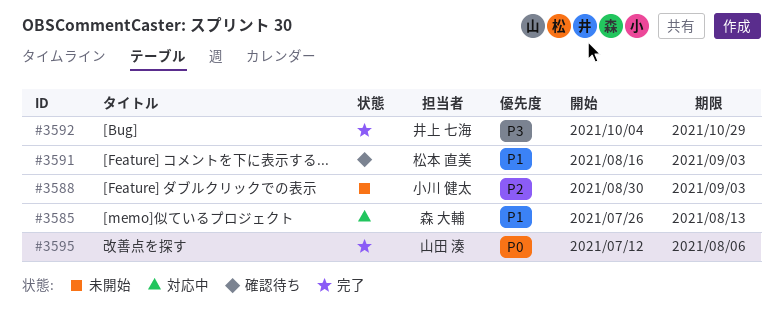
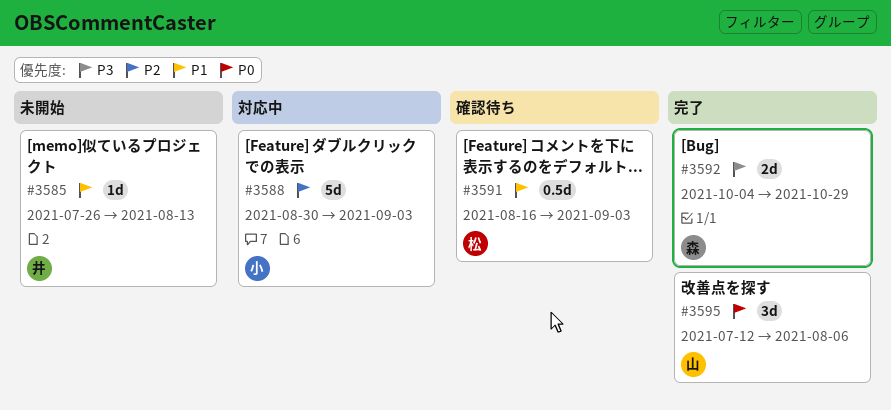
#3585, status: 対応中 -> 未開始
#3585, owner: 森 大輔 -> 井上 七海
#3588, status: 未開始 -> 対応中
#3592, owner: 井上 七海 -> 森 大輔

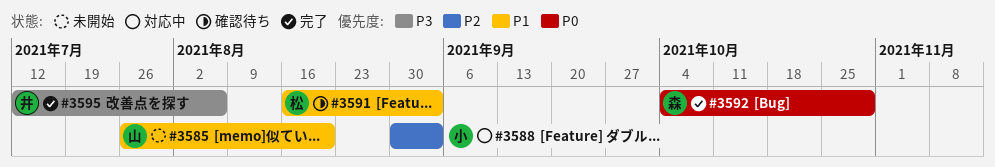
#3585, owner: 井 -> 山
#3585, due: Aug 13 -> Aug 20
#3592, priority: P3 -> P0
#3595, owner: 山 -> 井
#3595, priority: P0 -> P3

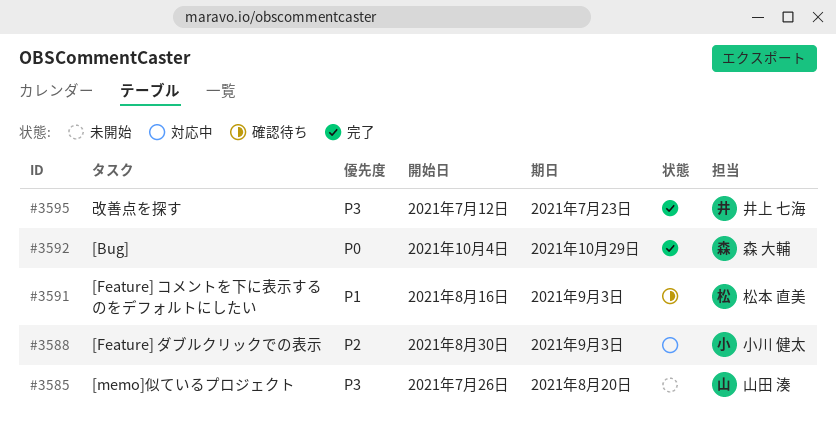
#3585, priority: P1 -> P3
#3595, due: Aug 6 -> Jul 23

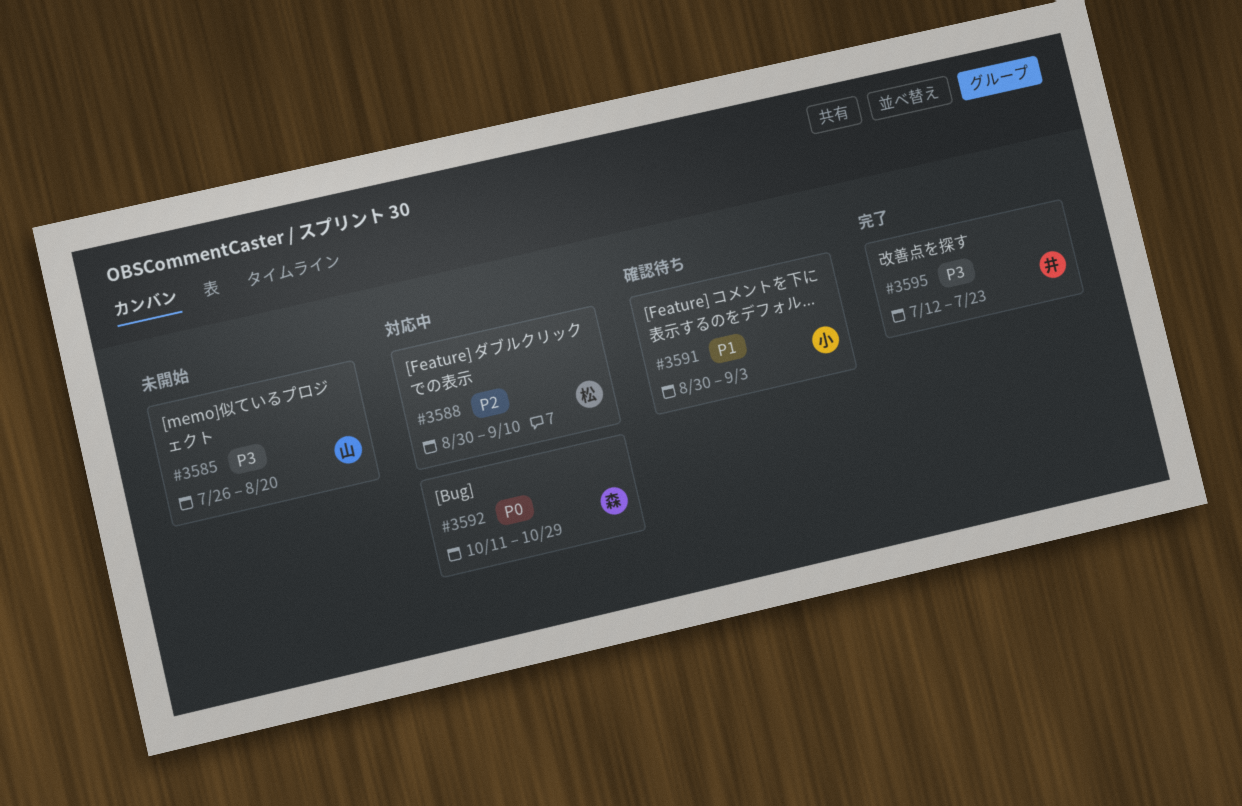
#3588, owner: 小川 健太 -> 松本 直美
#3588, due: Sep 3 -> Sep 10
#3591, owner: 松本 直美 -> 小川 健太
#3591, start: Aug 16 -> Aug 30
#3592, status: 完了 -> 対応中
#3592, start: Oct 4 -> Oct 11

